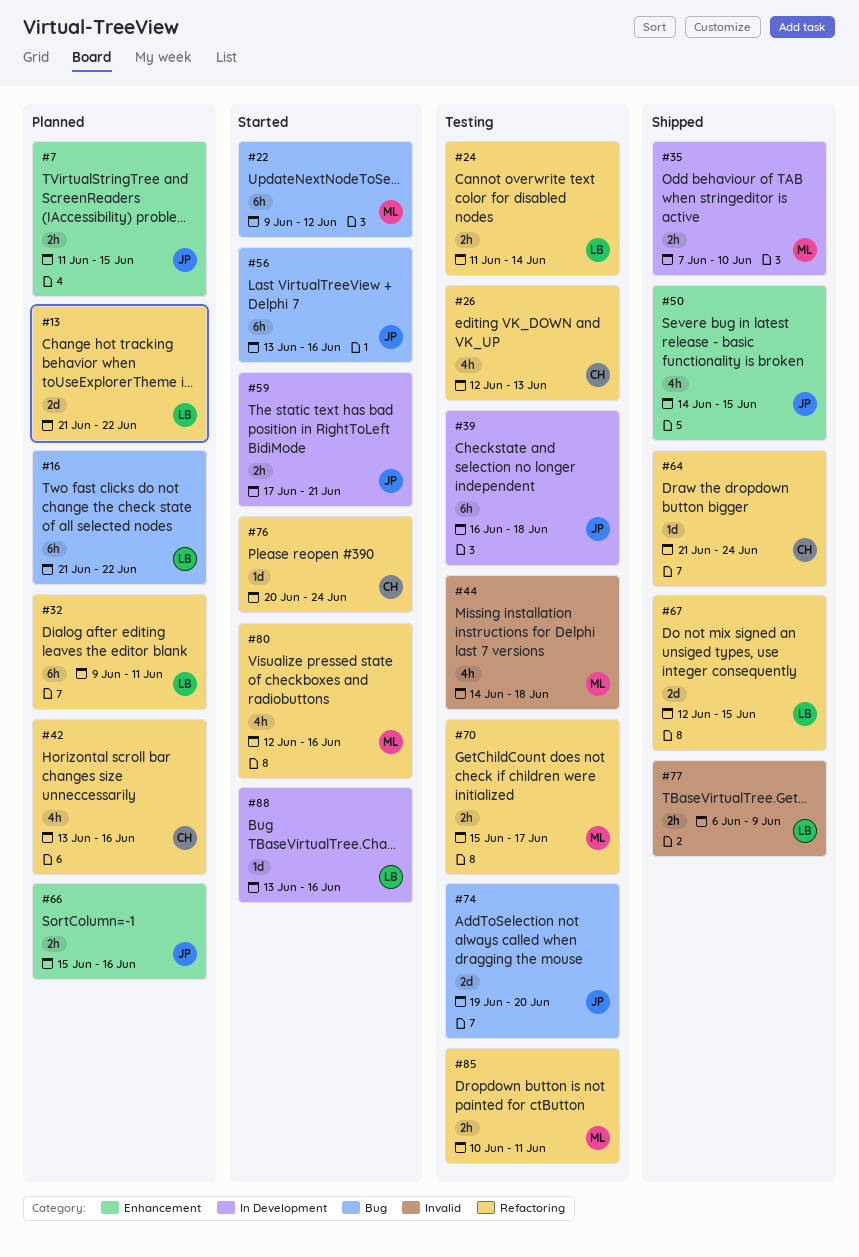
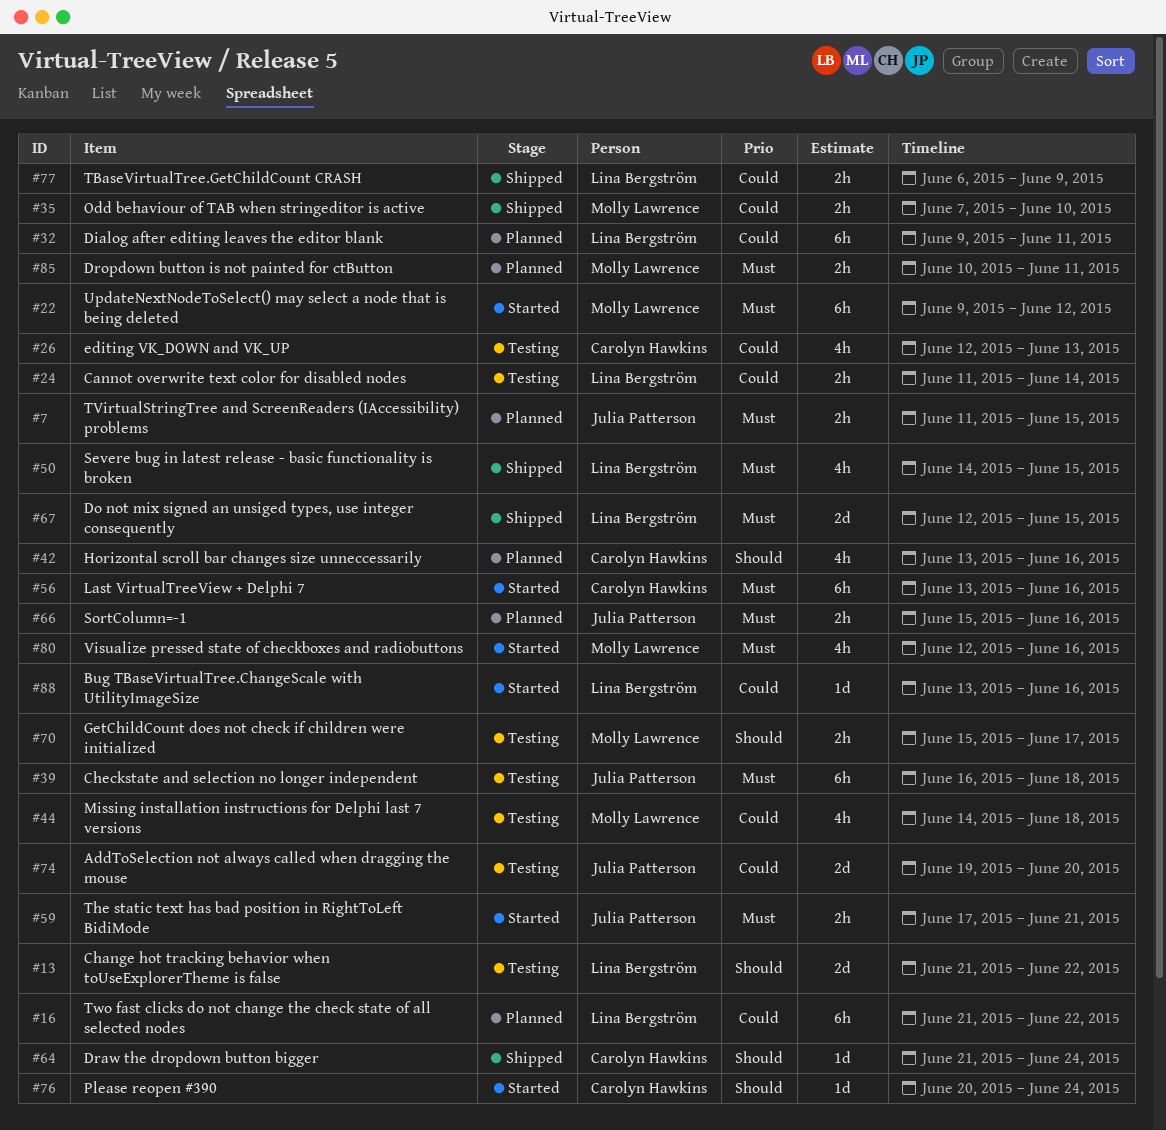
#13, status: Planned -> Testing
#50, owner: Julia Patterson -> Lina Bergström
#56, owner: Julia Patterson -> Carolyn Hawkins
#85, status: Testing -> Planned

